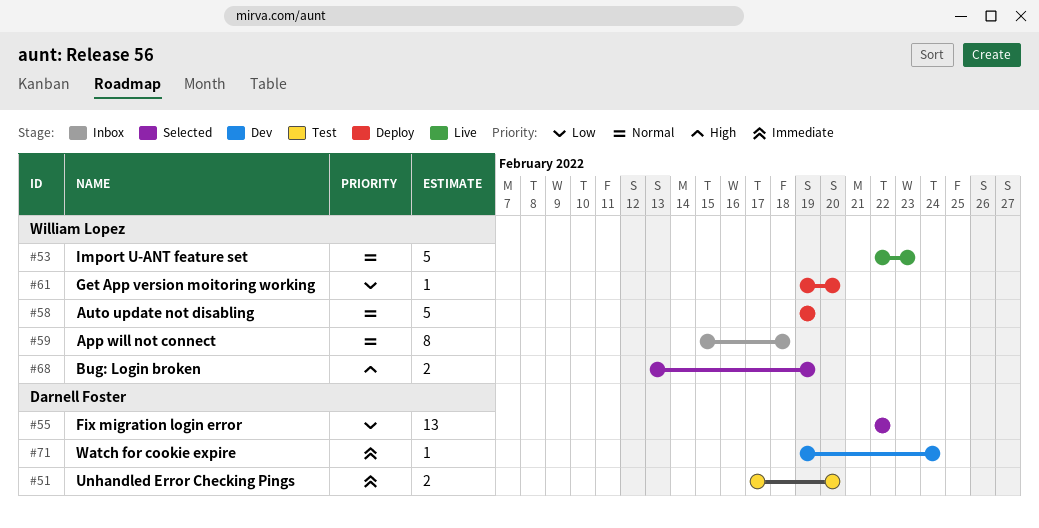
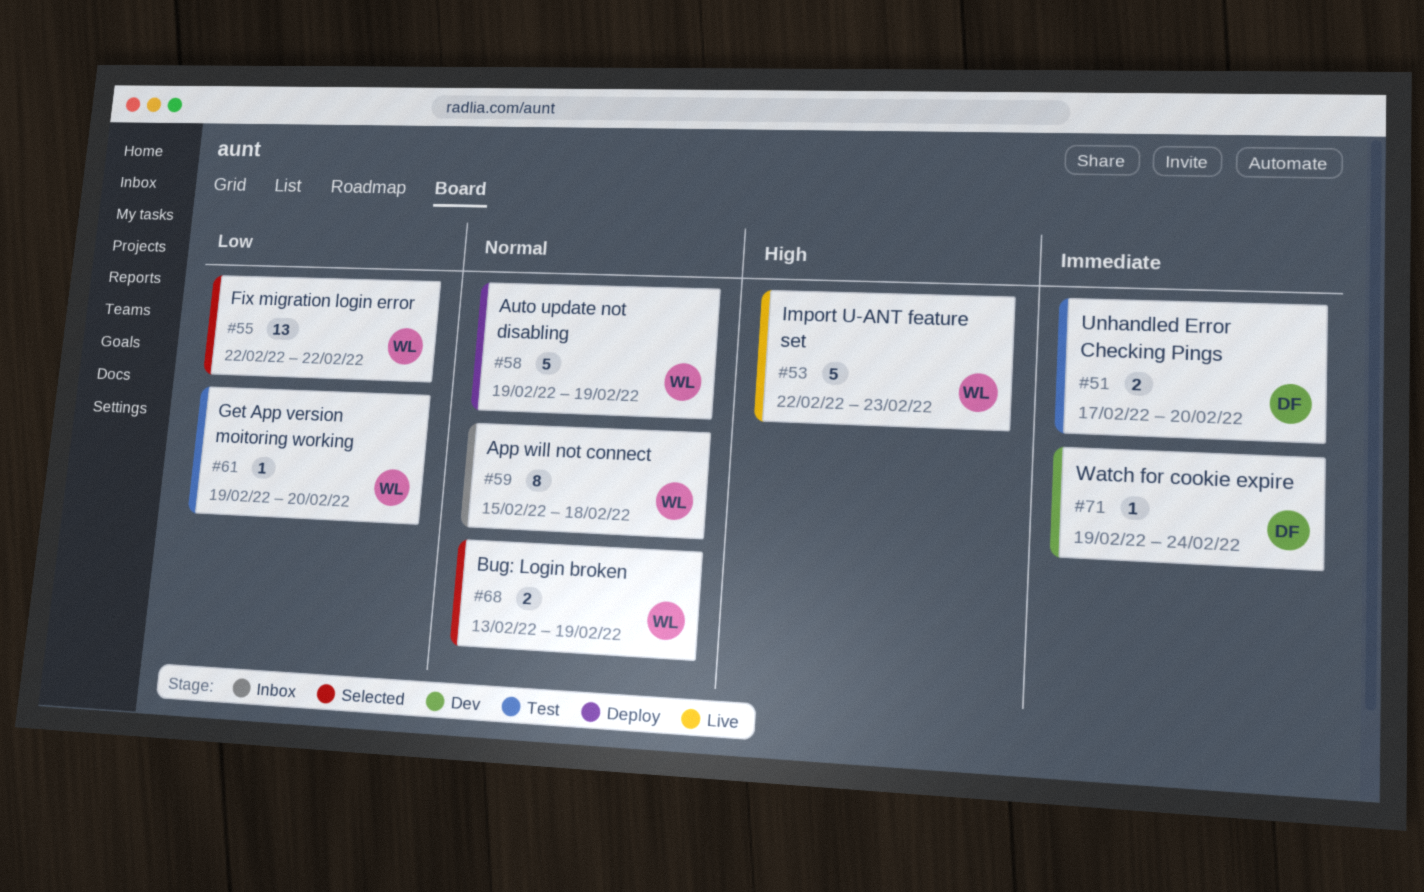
#53, priority: Normal -> High
#55, owner: Darnell Foster -> William Lopez
#61, status: Deploy -> Test
#68, priority: High -> Normal

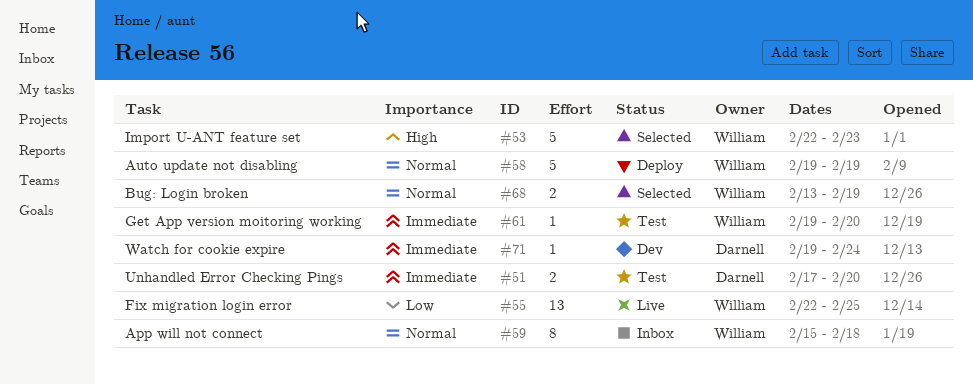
#53, status: Live -> Selected
#55, status: Selected -> Live
#55, due: Feb 22 -> Feb 25
#61, priority: Low -> Immediate

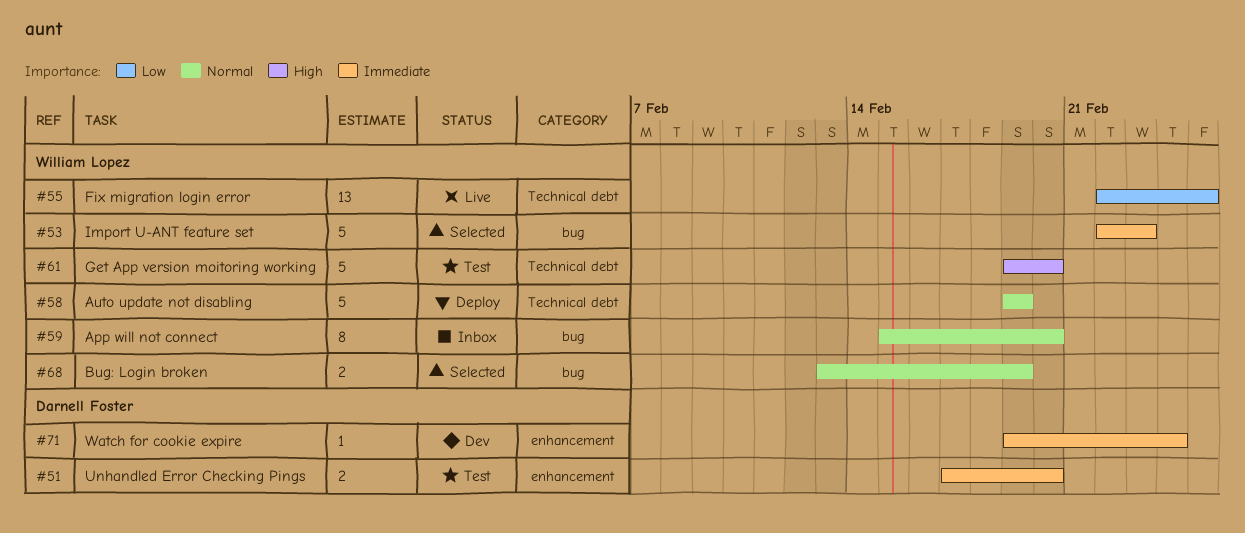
#53, priority: High -> Immediate
#59, due: Feb 18 -> Feb 20
#61, priority: Immediate -> High
#61, estimate: 1 -> 5

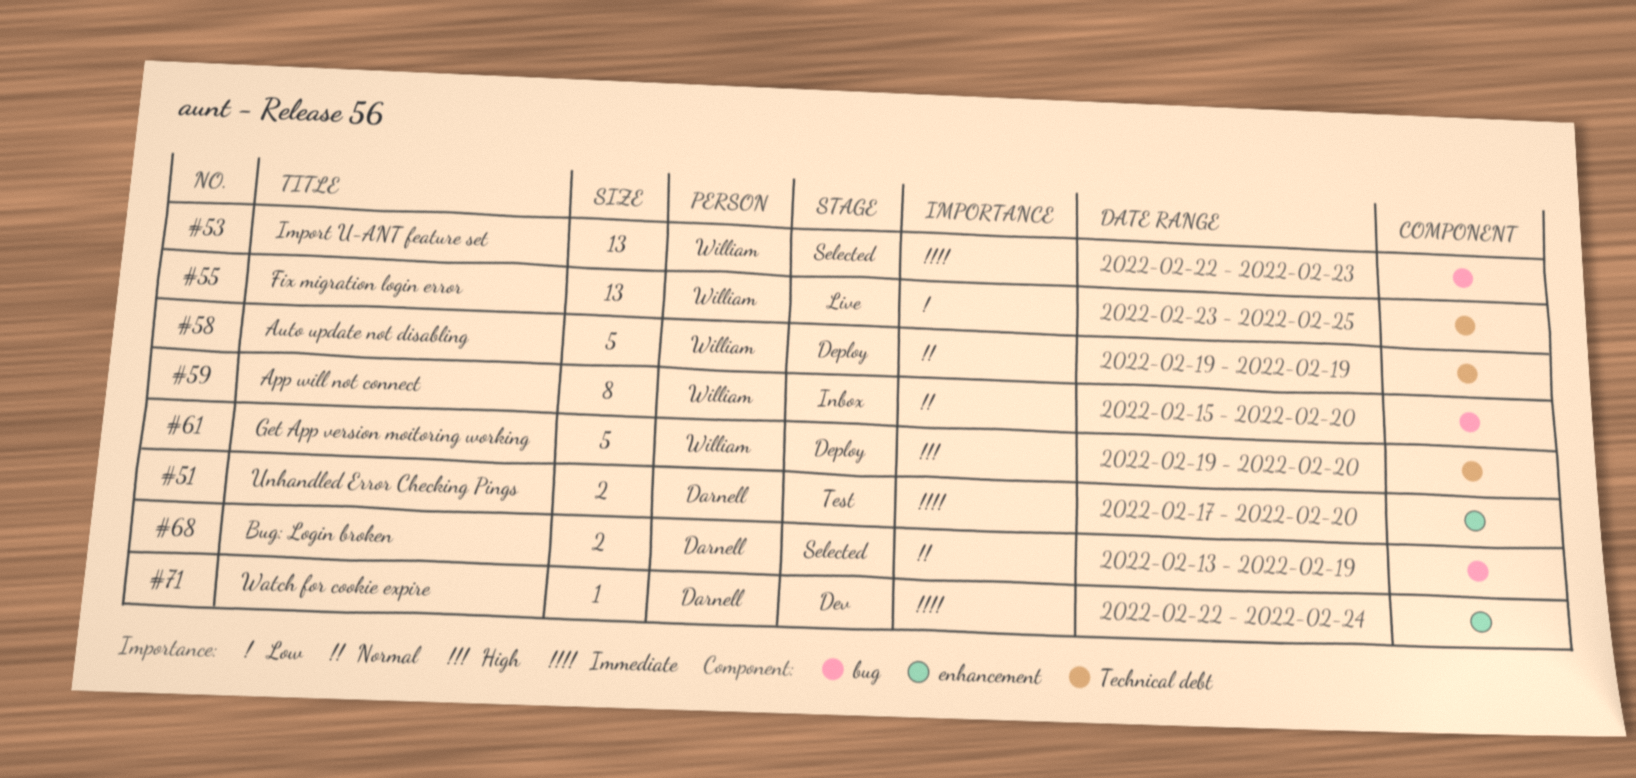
#53, estimate: 5 -> 13
#55, start: Feb 22 -> Feb 23
#61, status: Test -> Deploy
#68, owner: William Lopez -> Darnell Foster
#71, start: Feb 19 -> Feb 22

